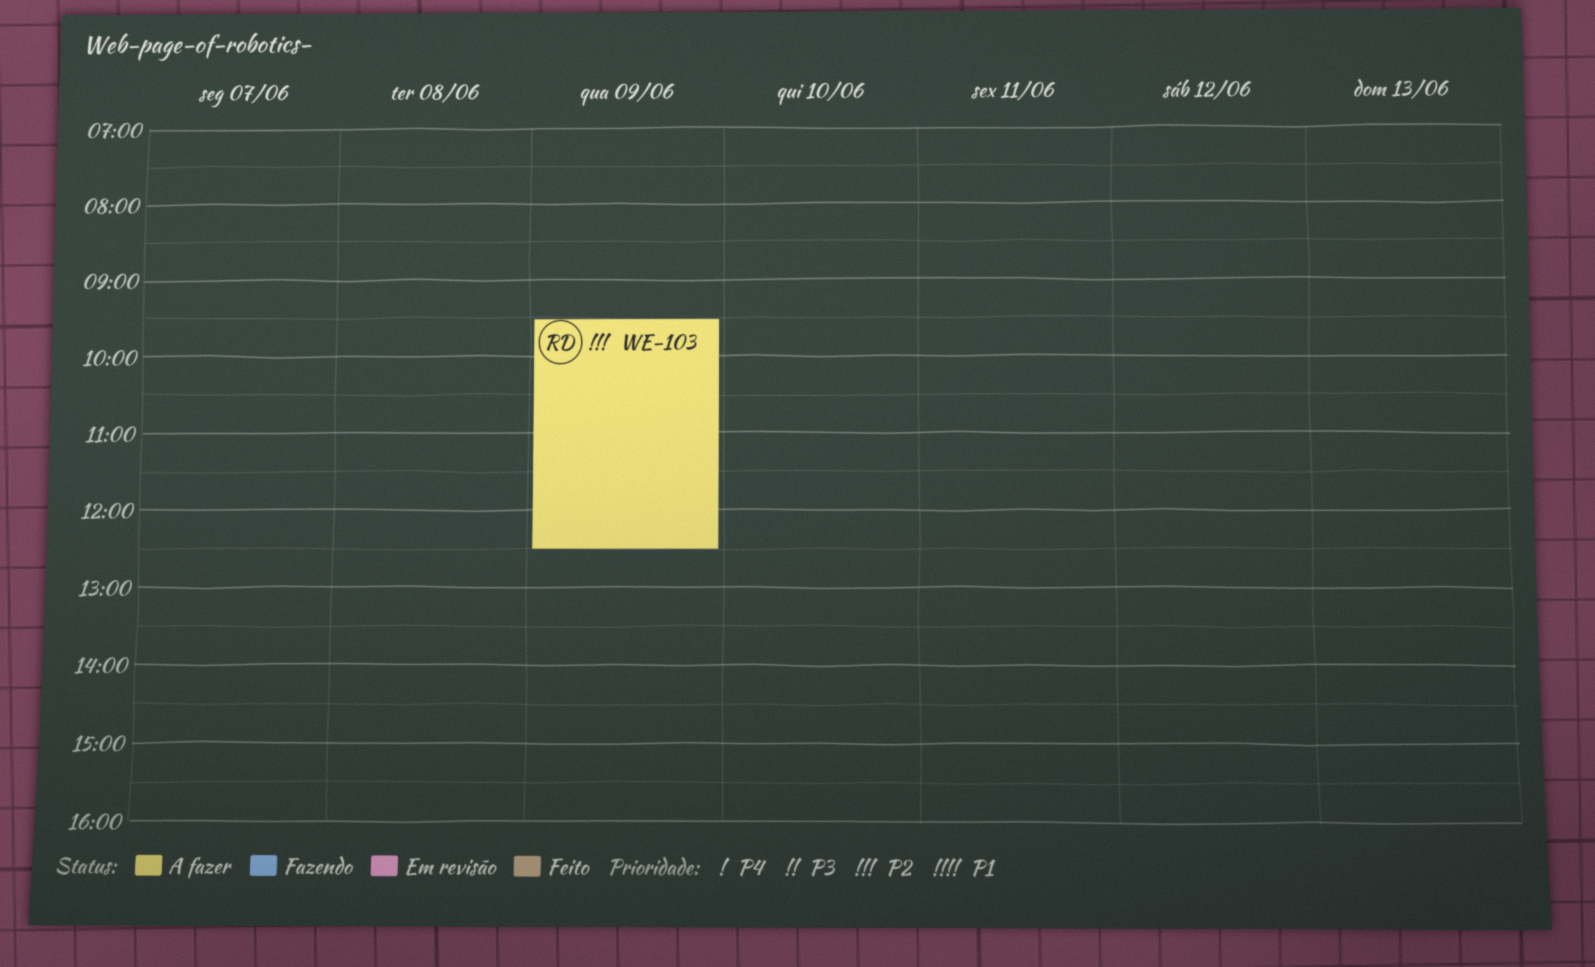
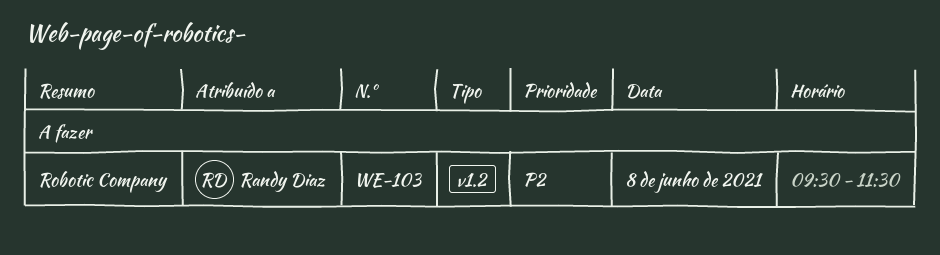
WE-103, day: Jun 9 -> Jun 8
WE-103, ends: 12:30 -> 11:30

